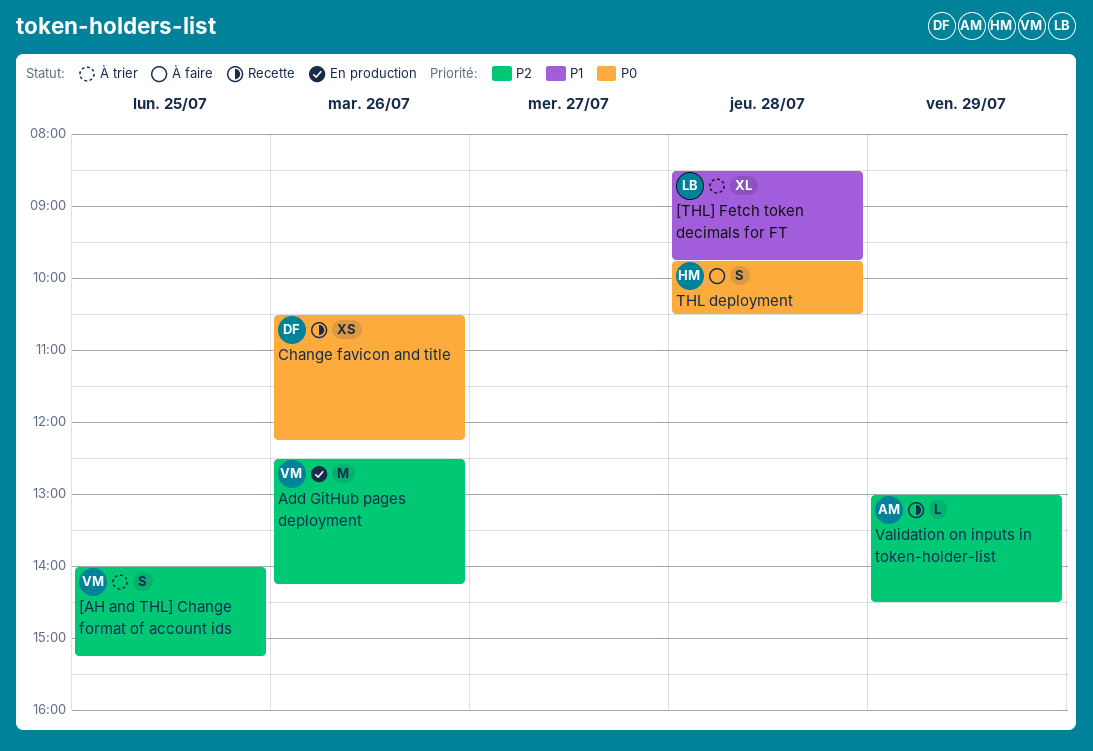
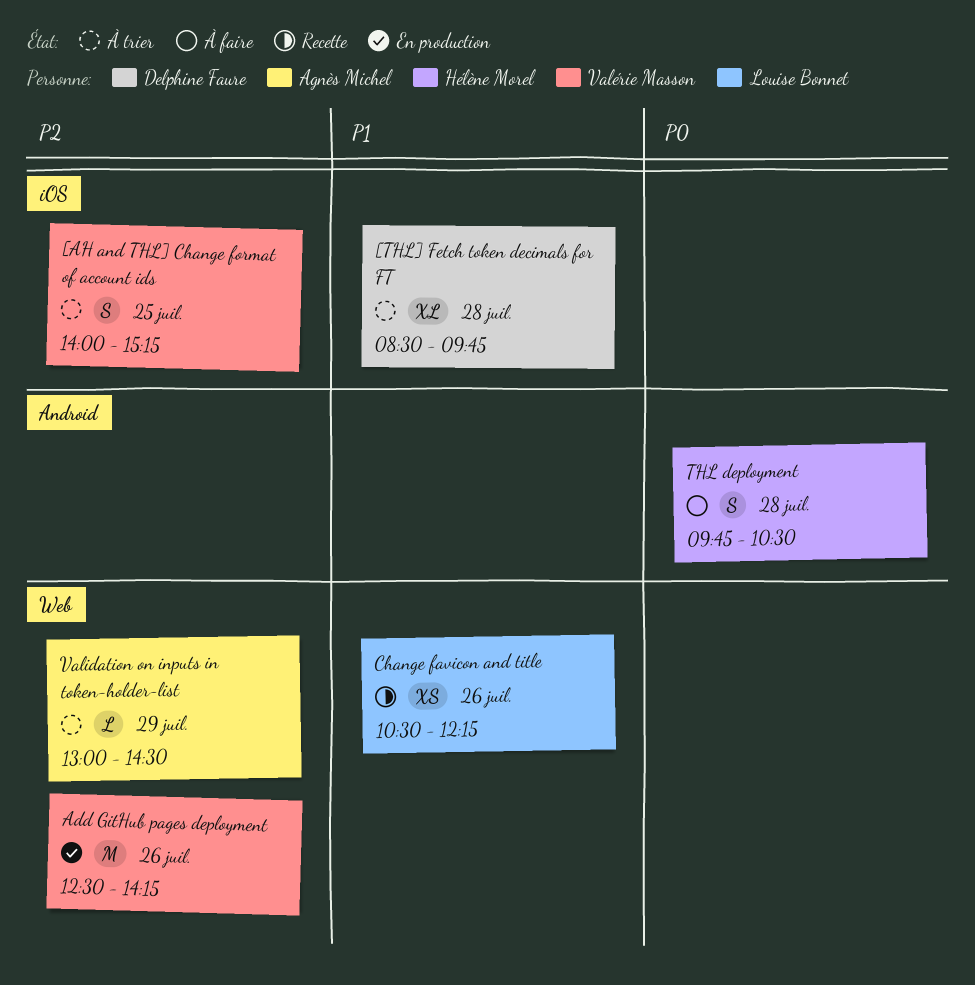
[THL] Fetch token decimals for FT, owner: Louise Bonnet -> Delphine Faure
Change favicon and title, owner: Delphine Faure -> Louise Bonnet
Change favicon and title, priority: P0 -> P1
Validation on inputs in token-holder-list, status: Recette -> À trier

